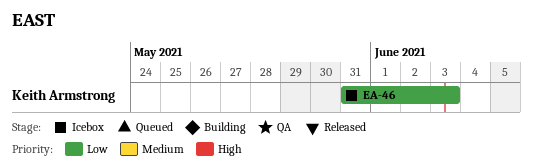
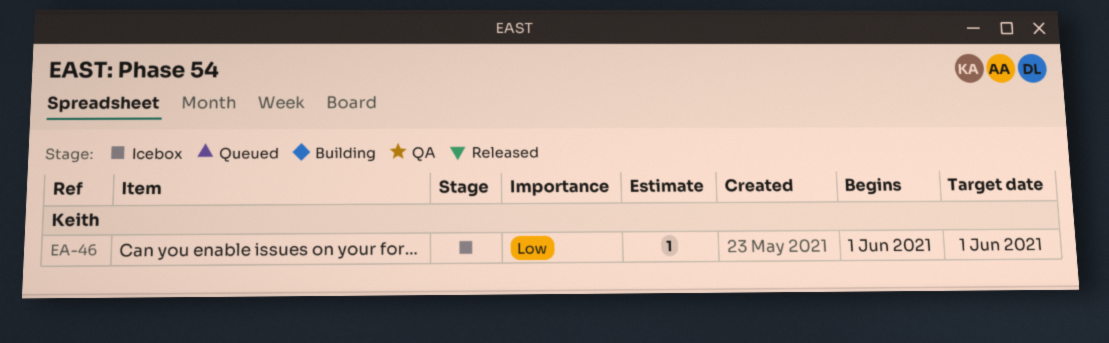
EA-46, start: May 31 -> Jun 1
EA-46, due: Jun 3 -> Jun 1

